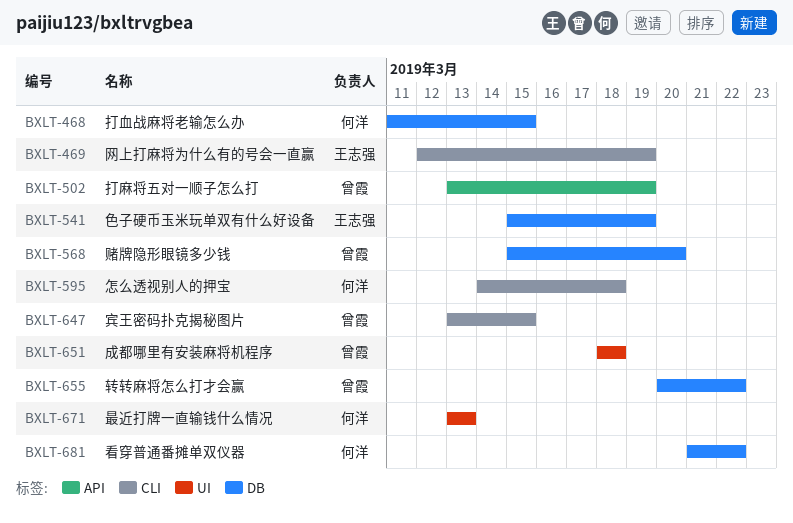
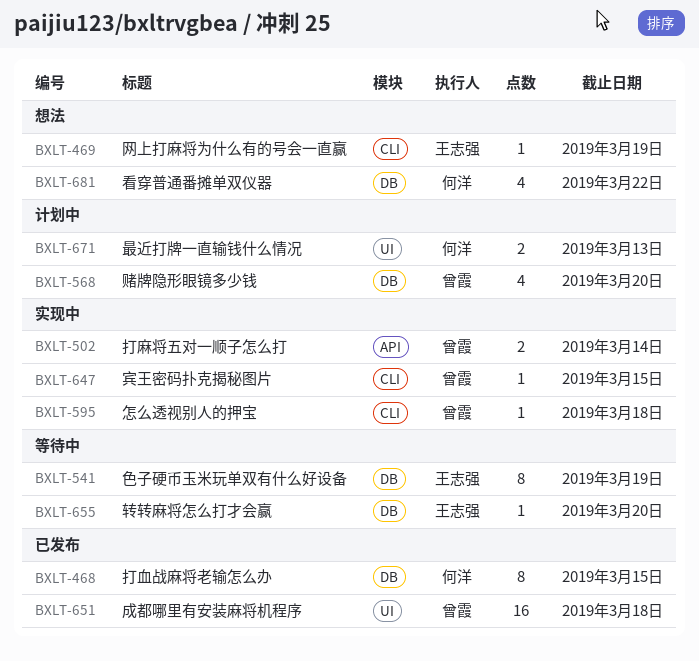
BXLT-502, due: Mar 19 -> Mar 14
BXLT-595, owner: 何洋 -> 曾霞
BXLT-655, owner: 曾霞 -> 王志强
BXLT-655, due: Mar 22 -> Mar 20

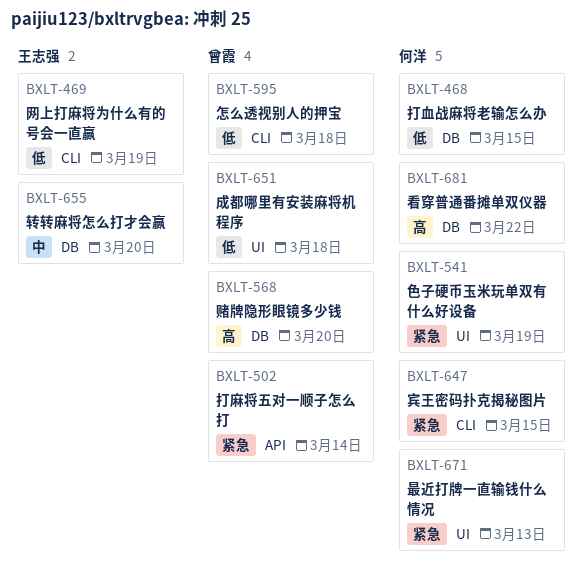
BXLT-541, owner: 王志强 -> 何洋
BXLT-541, label: DB -> UI
BXLT-647, owner: 曾霞 -> 何洋

